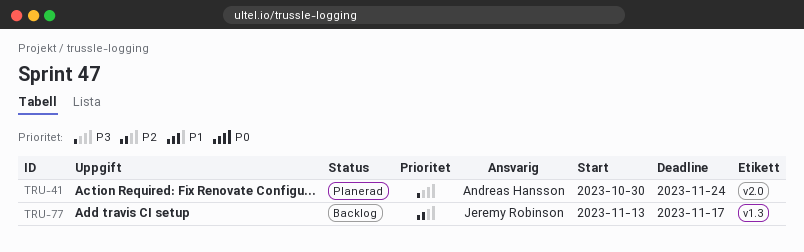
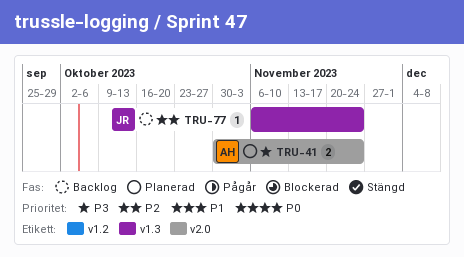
TRU-77, start: Nov 13 -> Nov 6
TRU-77, due: Nov 17 -> Nov 24

